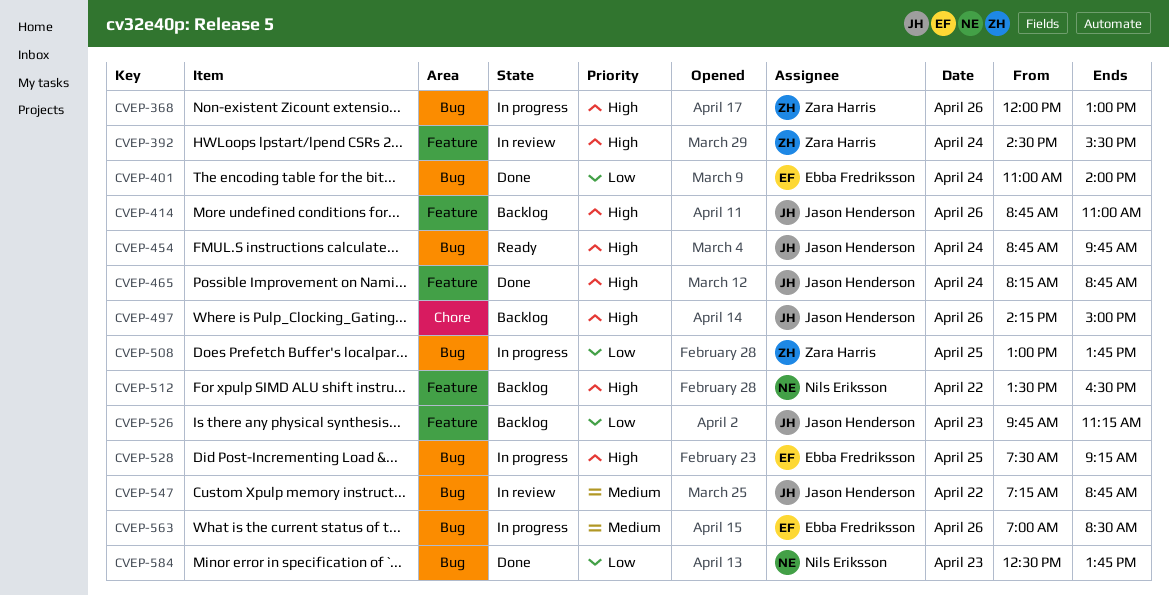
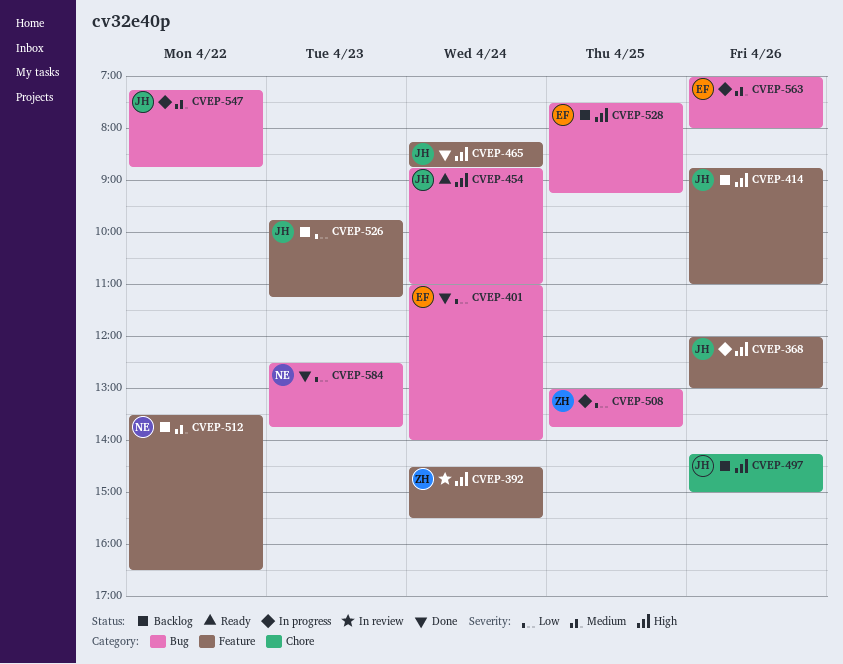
CVEP-368, owner: Zara Harris -> Jason Henderson
CVEP-368, label: Bug -> Feature
CVEP-454, ends: 09:45 -> 11:00
CVEP-512, priority: High -> Medium
CVEP-528, status: In progress -> Backlog
CVEP-547, status: In review -> In progress
CVEP-563, ends: 08:30 -> 08:00

